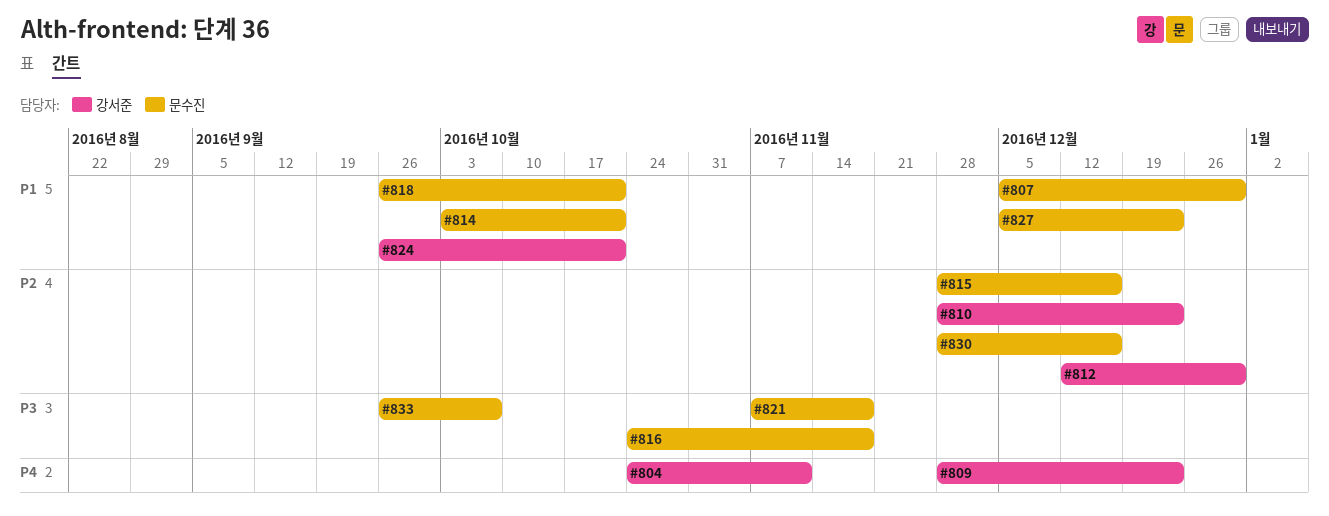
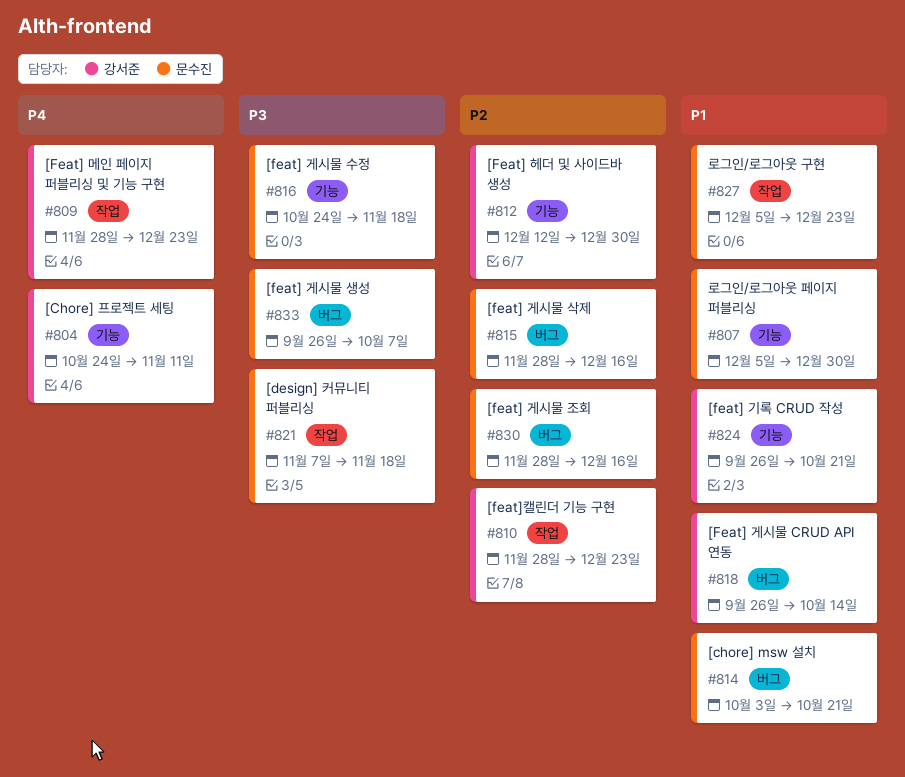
#818, owner: 문수진 -> 강서준
#818, due: Oct 21 -> Oct 14

